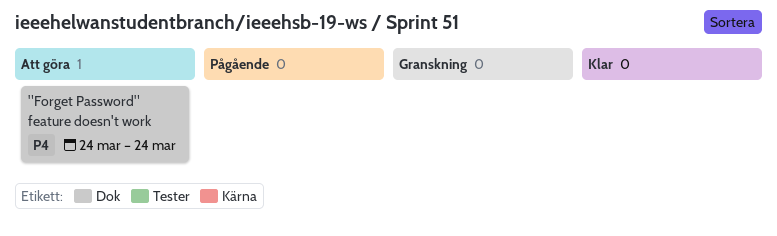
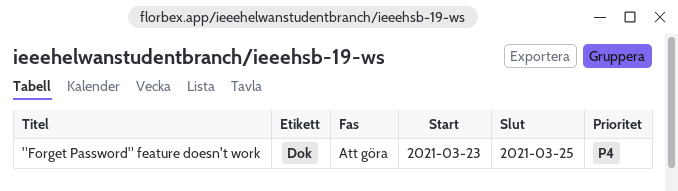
"Forget Password" feature doesn't work, start: Mar 24 -> Mar 23
"Forget Password" feature doesn't work, due: Mar 24 -> Mar 25

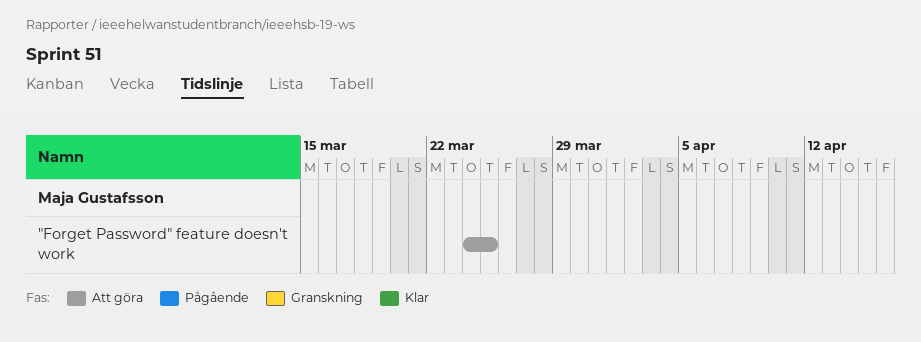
"Forget Password" feature doesn't work, start: Mar 23 -> Mar 24

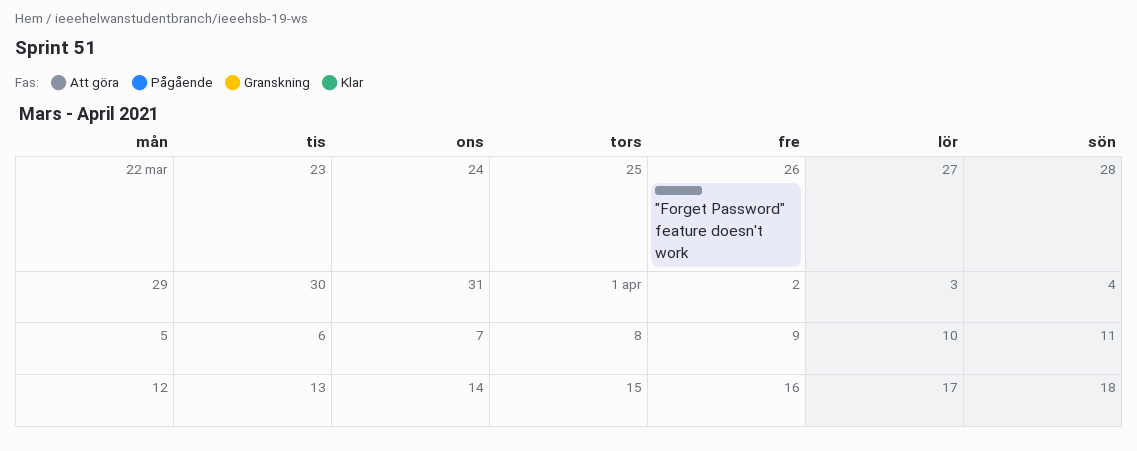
"Forget Password" feature doesn't work, due: Mar 25 -> Mar 26

